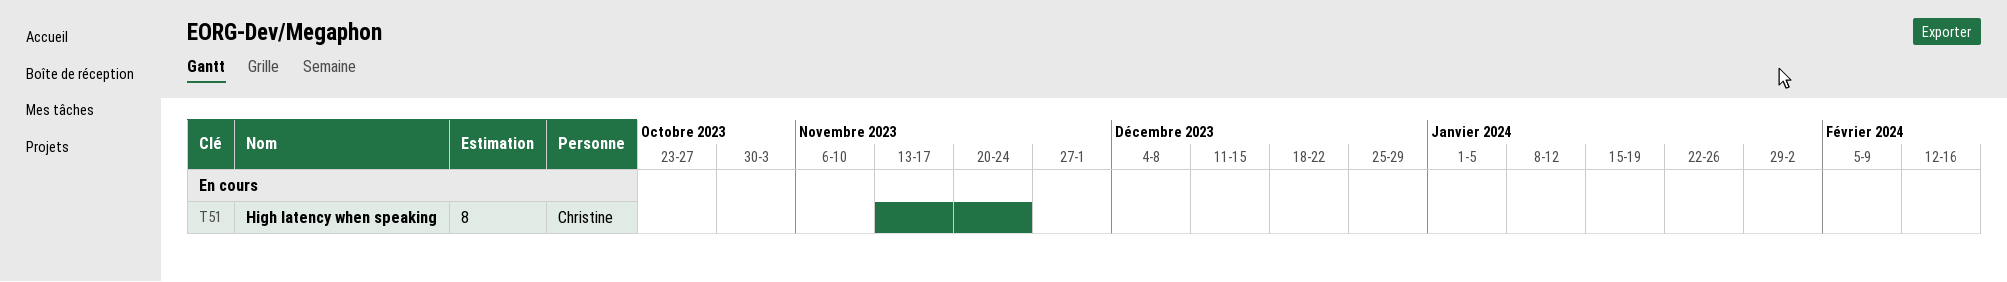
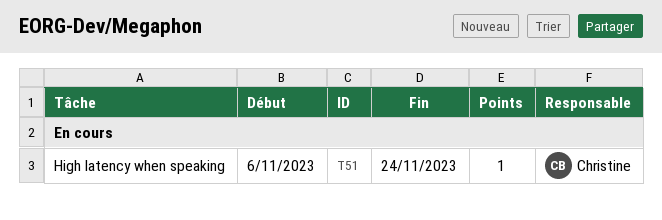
T51, estimate: 8 -> 1
T51, start: Nov 13 -> Nov 6

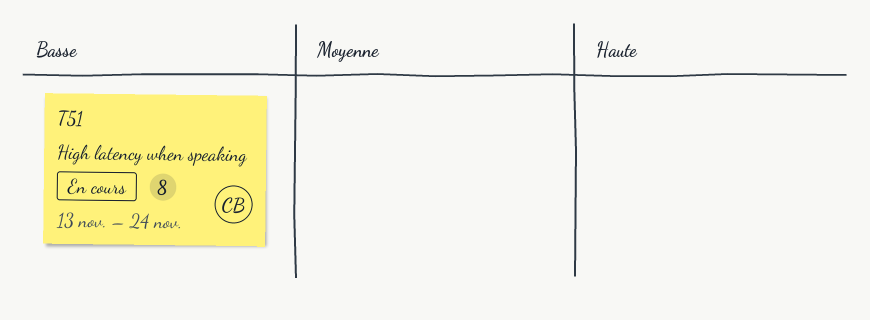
T51, estimate: 1 -> 8
T51, start: Nov 6 -> Nov 13

